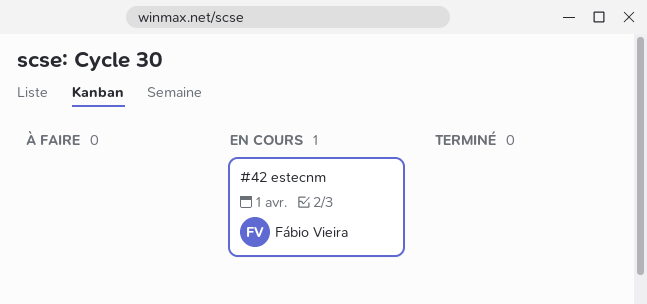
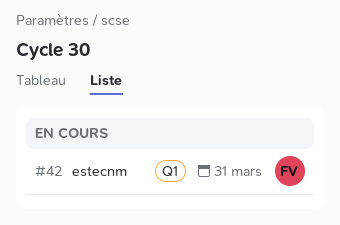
#42, due: Apr 1 -> Mar 31

